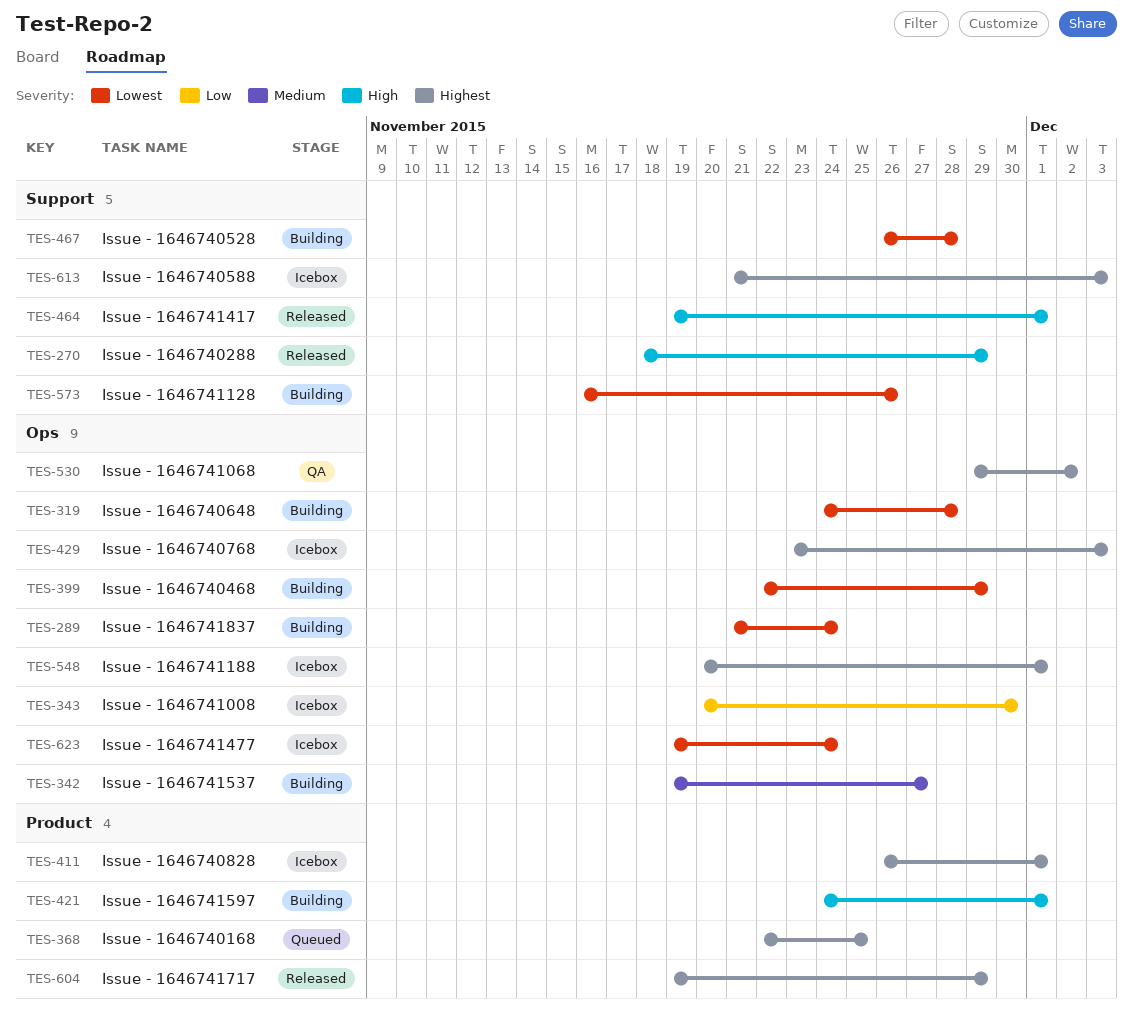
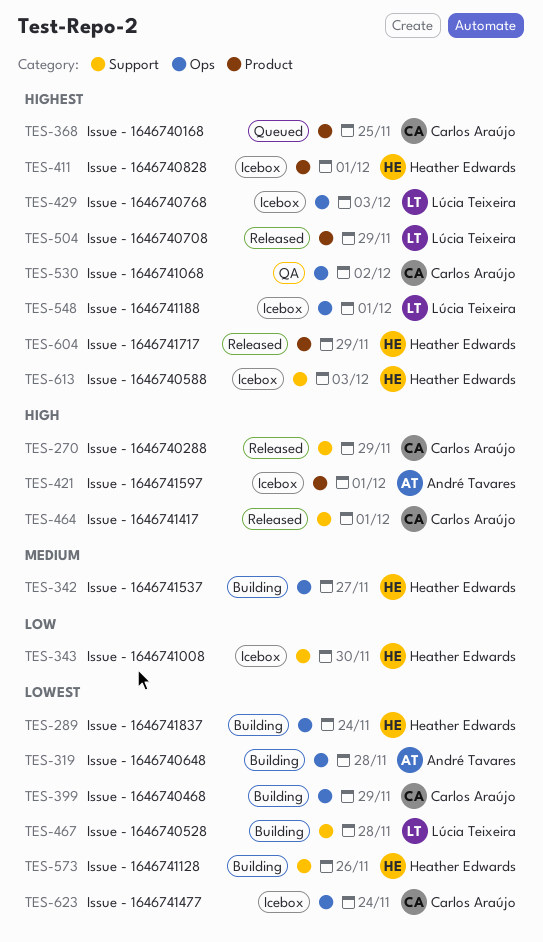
TES-343, label: Ops -> Support
TES-421, status: Building -> Icebox
TES-504: none -> present

